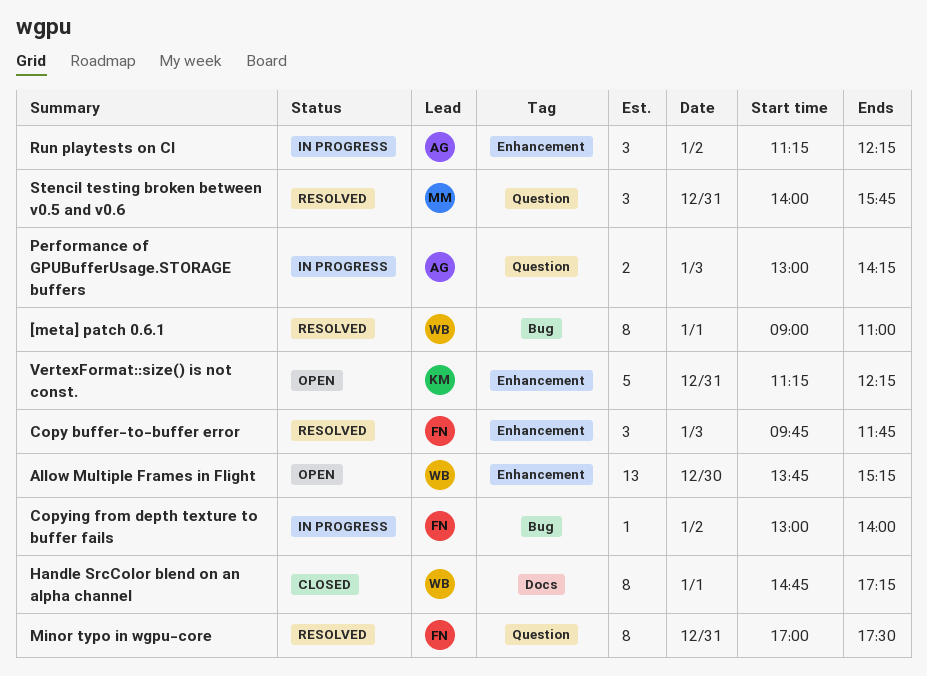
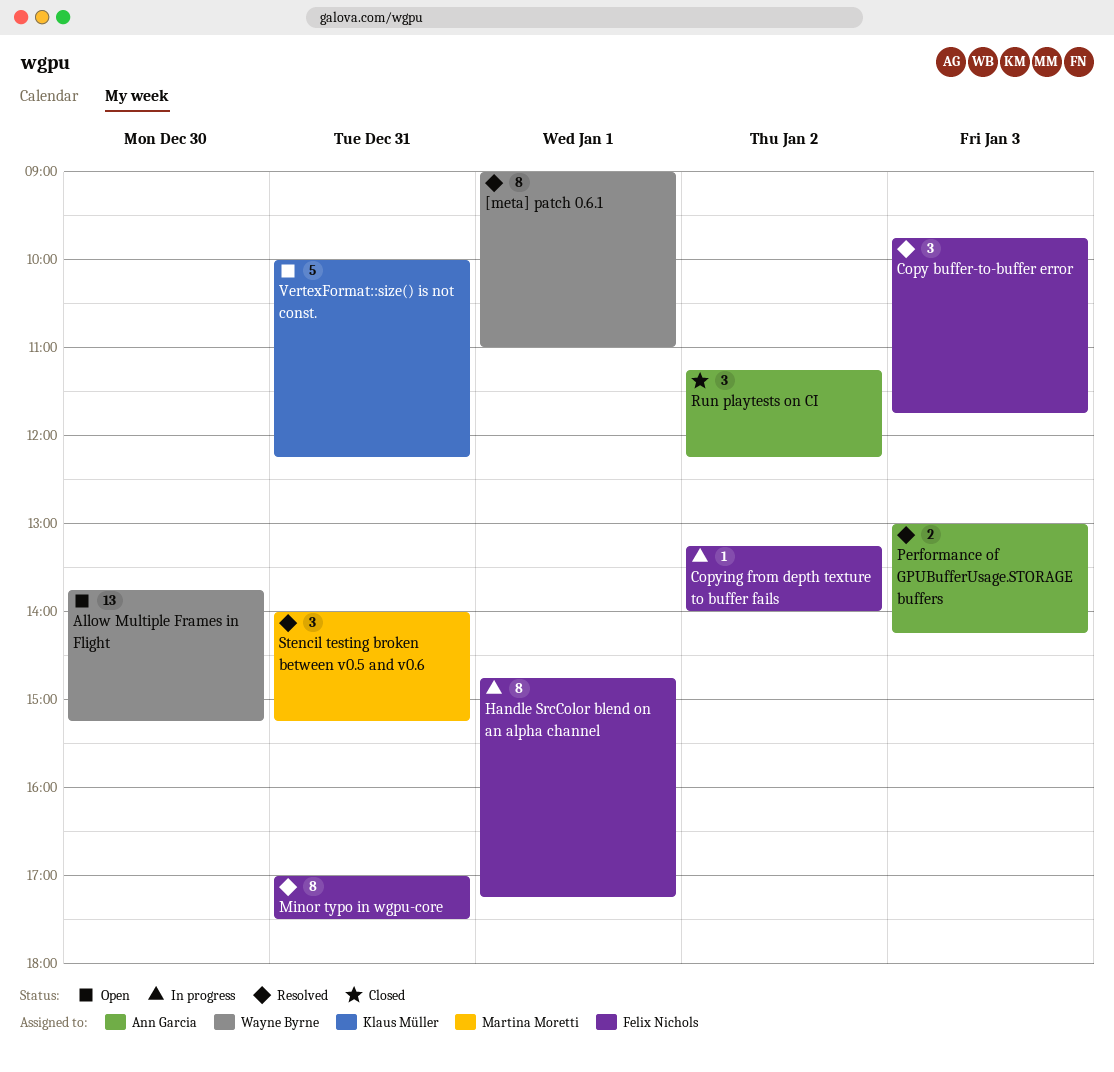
Copying from depth texture to buffer fails, begins: 13:00 -> 13:15
Handle SrcColor blend on an alpha channel, status: Closed -> In progress
Handle SrcColor blend on an alpha channel, owner: Wayne Byrne -> Felix Nichols
Performance of GPUBufferUsage.STORAGE buffers, status: In progress -> Resolved
Run playtests on CI, status: In progress -> Closed
Stencil testing broken between v0.5 and v0.6, ends: 15:45 -> 15:15
VertexFormat::size() is not const., begins: 11:15 -> 10:00

